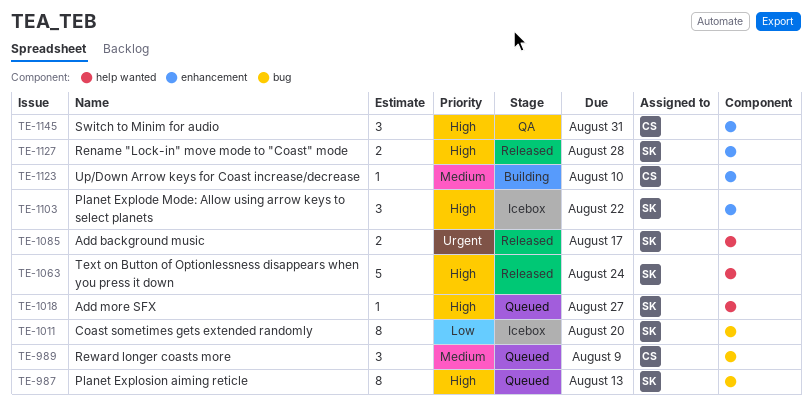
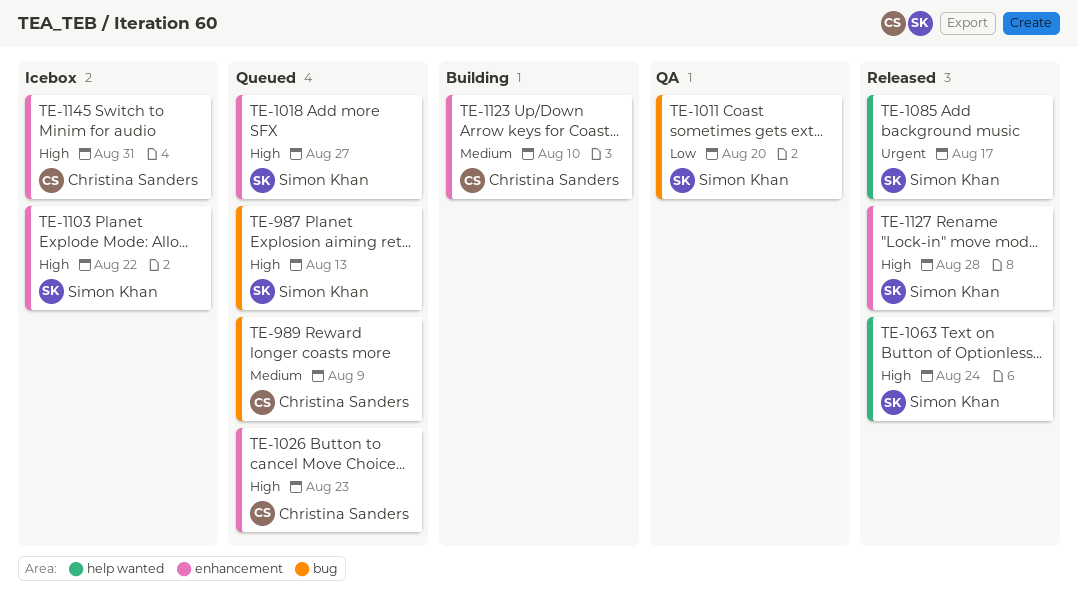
TE-1011, status: Icebox -> QA
TE-1018, label: help wanted -> enhancement
TE-1026: none -> present
TE-1145, status: QA -> Icebox

